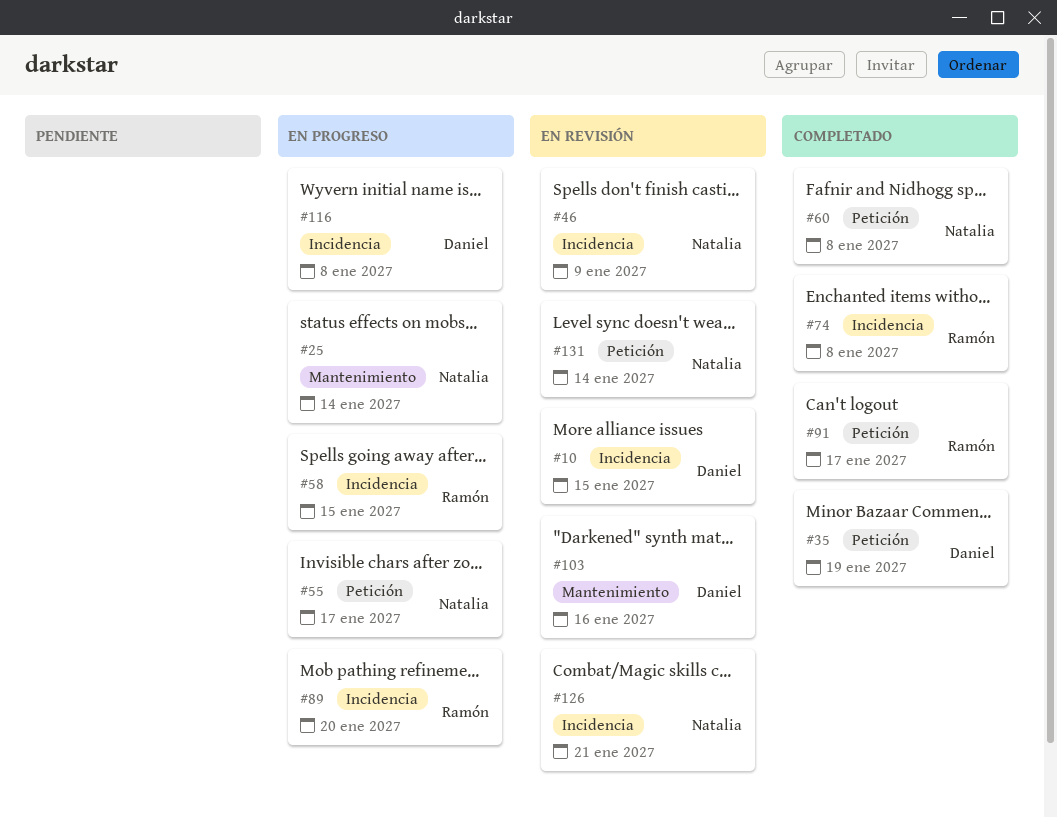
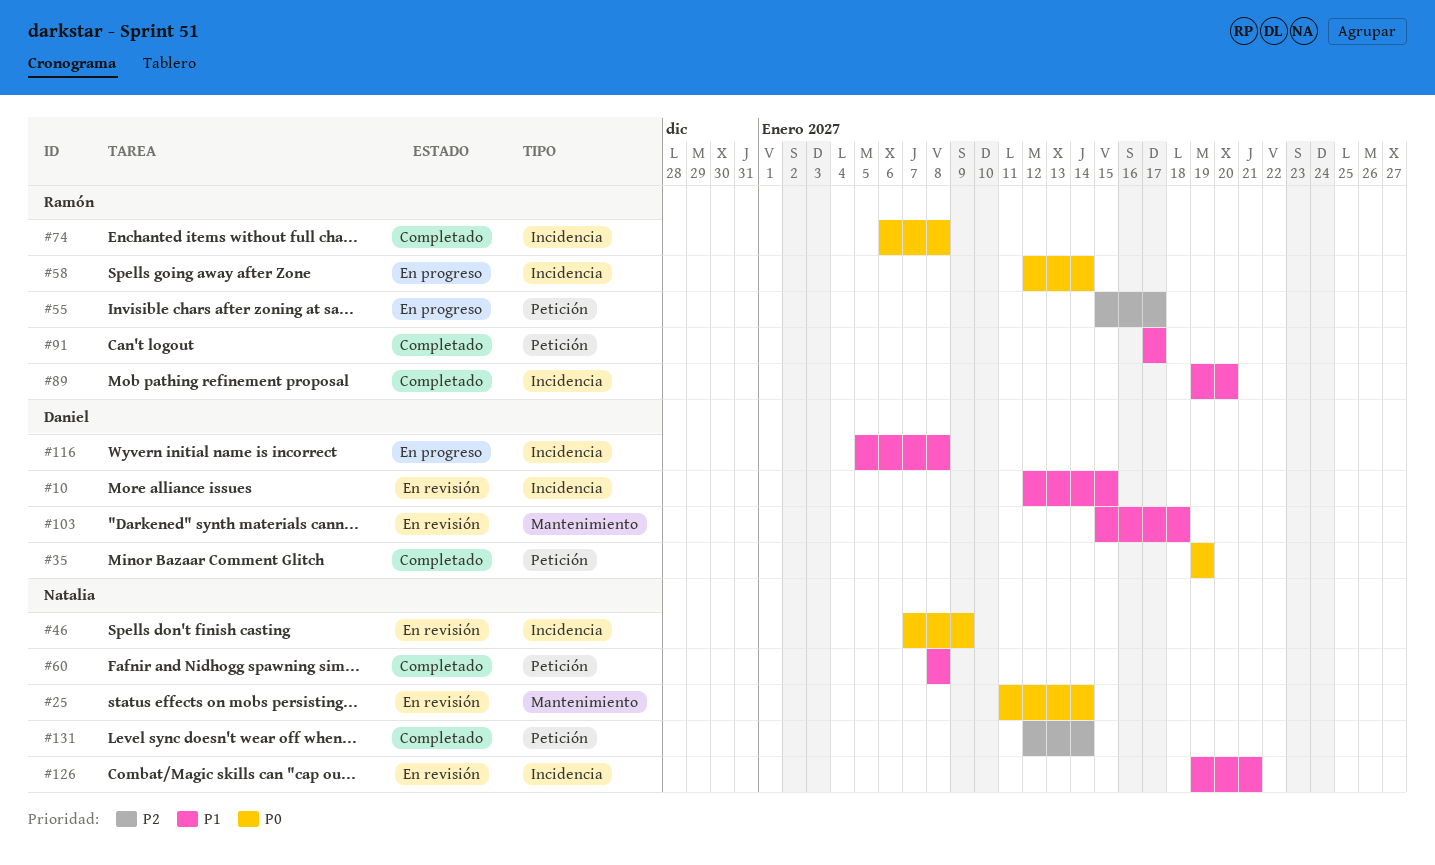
#25, status: En progreso -> En revisión
#55, owner: Natalia -> Ramón
#58, due: Jan 15 -> Jan 14
#89, status: En progreso -> Completado
#103, due: Jan 16 -> Jan 18
#131, status: En revisión -> Completado

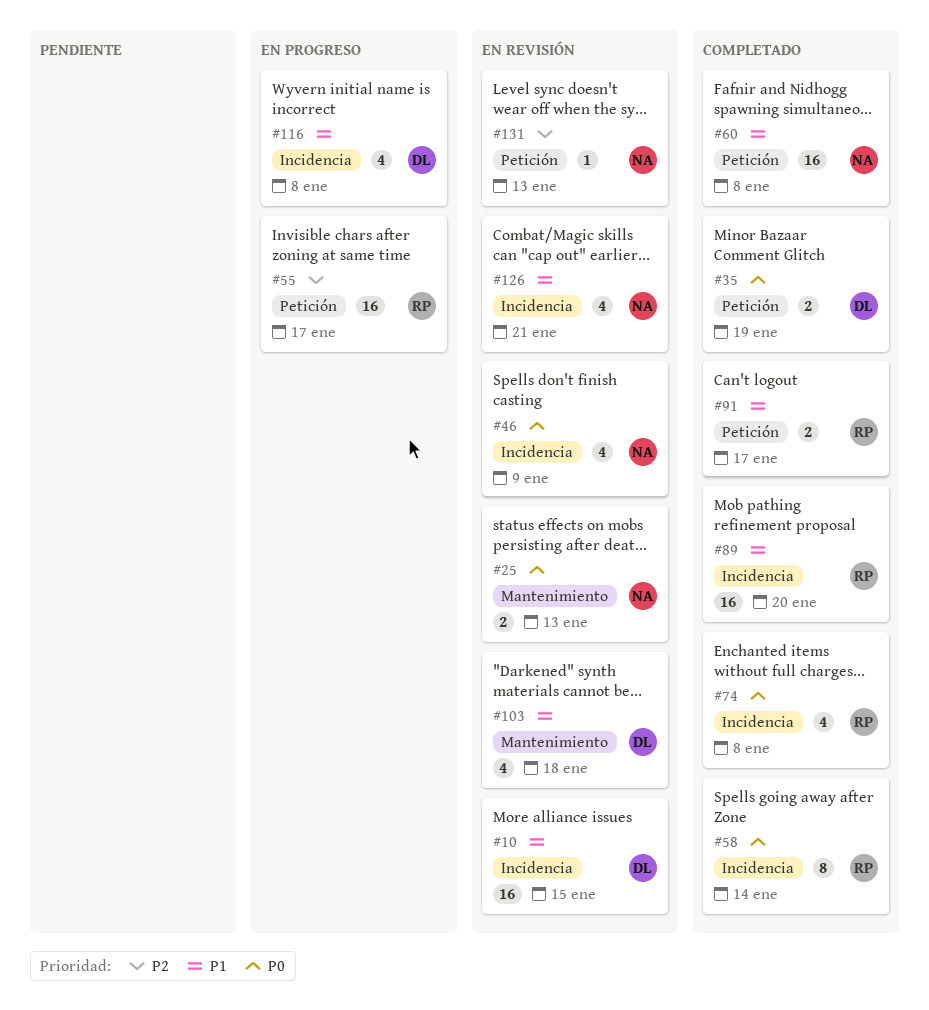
#25, due: Jan 14 -> Jan 13
#58, status: En progreso -> Completado
#131, status: Completado -> En revisión
#131, due: Jan 14 -> Jan 13

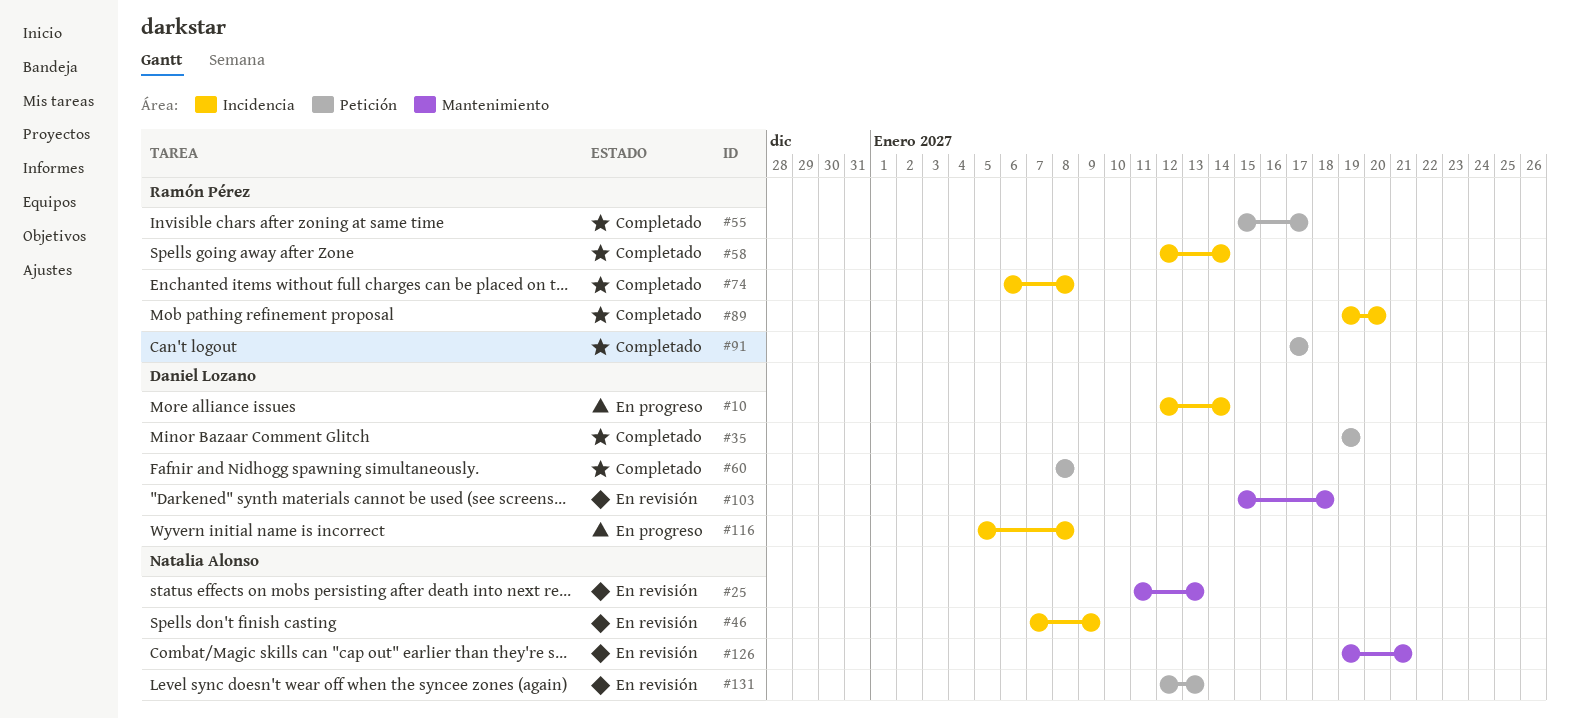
#10, status: En revisión -> En progreso
#10, due: Jan 15 -> Jan 14
#55, status: En progreso -> Completado
#60, owner: Natalia Alonso -> Daniel Lozano
#126, label: Incidencia -> Mantenimiento

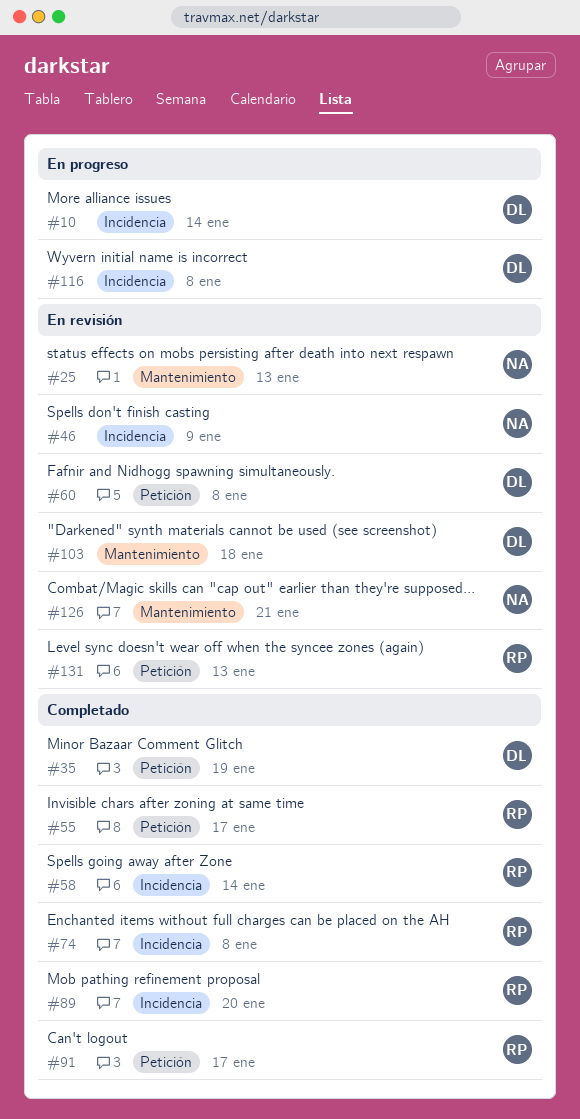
#60, status: Completado -> En revisión
#131, owner: Natalia Alonso -> Ramón Pérez

